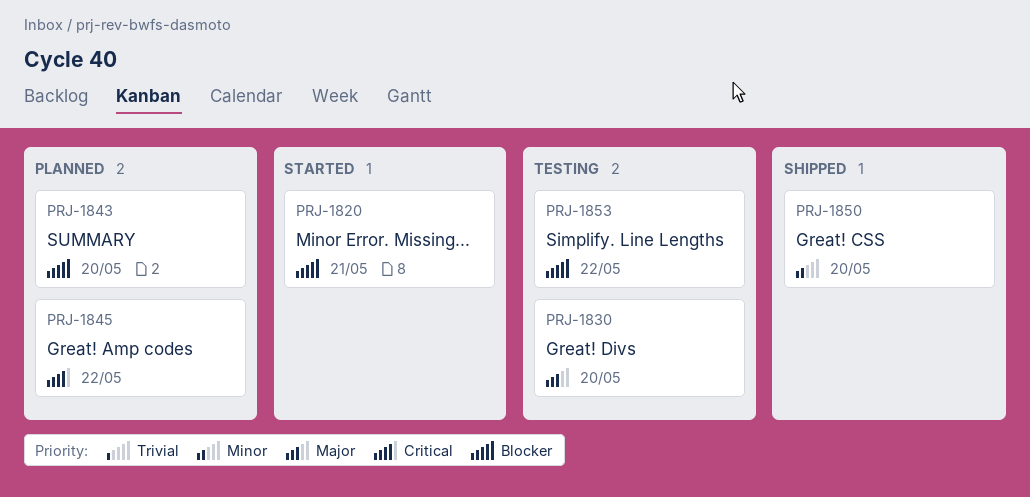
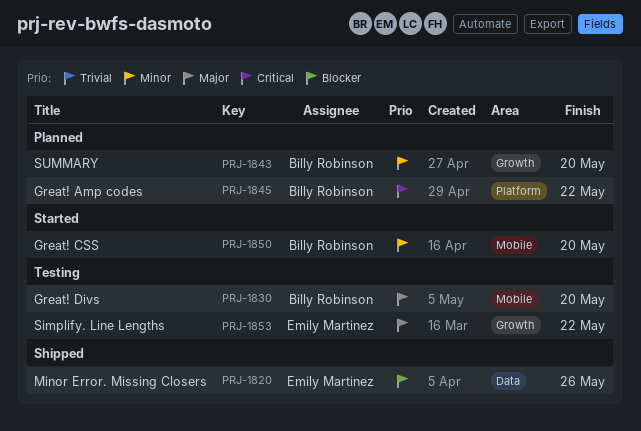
PRJ-1820, status: Started -> Shipped
PRJ-1820, due: May 21 -> May 26
PRJ-1843, priority: Blocker -> Minor
PRJ-1850, status: Shipped -> Started
PRJ-1853, priority: Blocker -> Major

